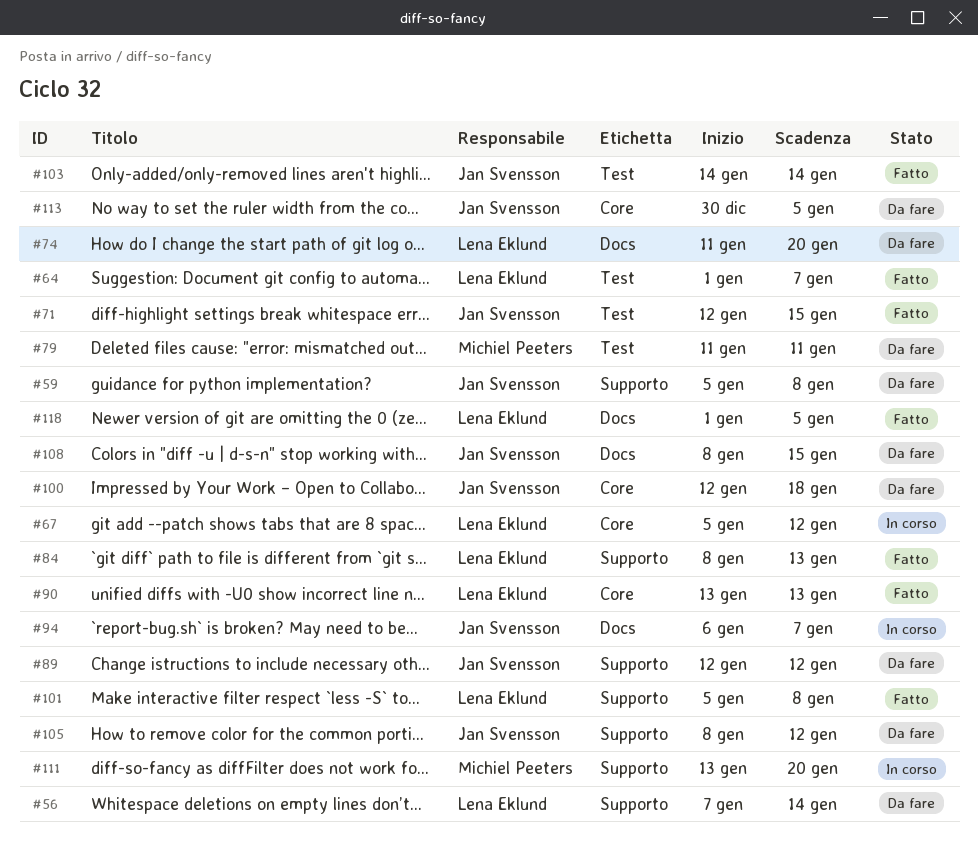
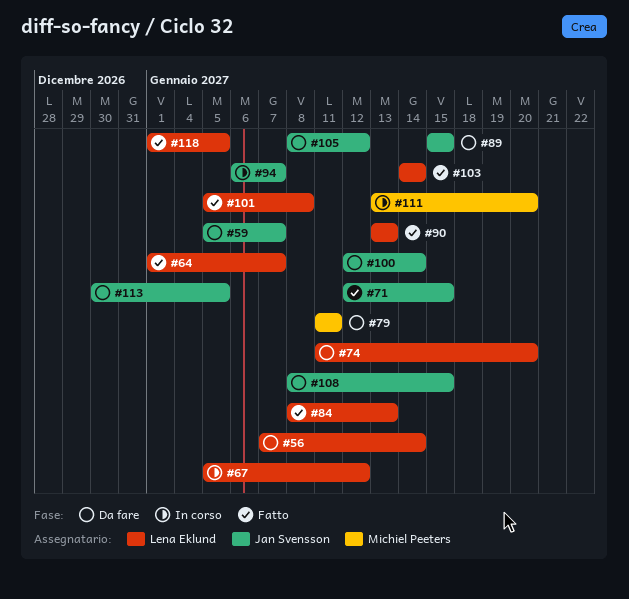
#59, due: Jan 8 -> Jan 7
#89, start: Jan 12 -> Jan 15
#89, due: Jan 12 -> Jan 15
#100, due: Jan 18 -> Jan 14
#103, owner: Jan Svensson -> Lena Eklund

